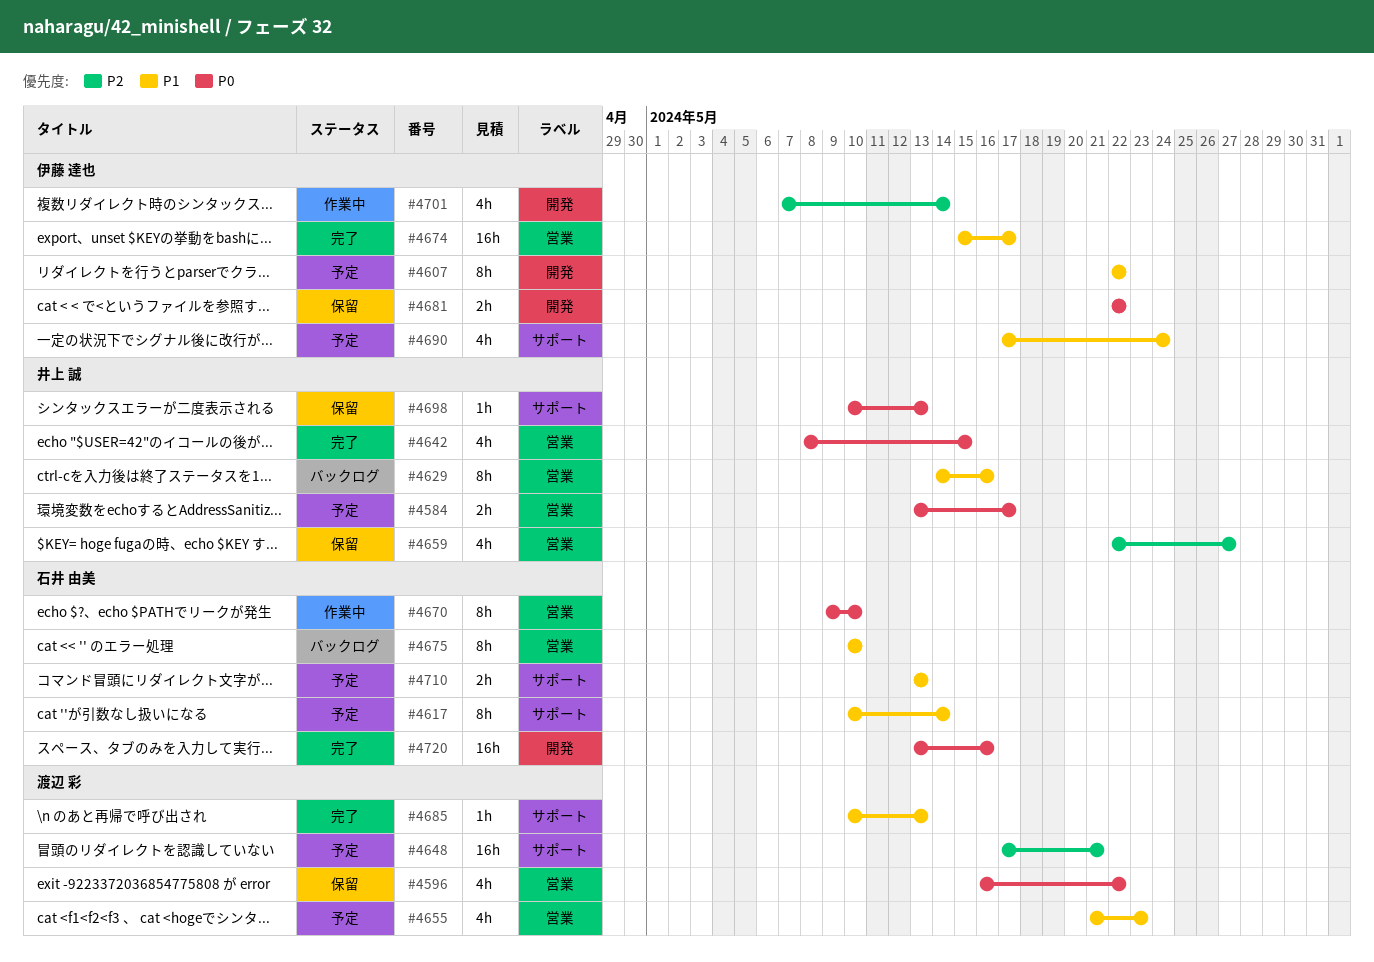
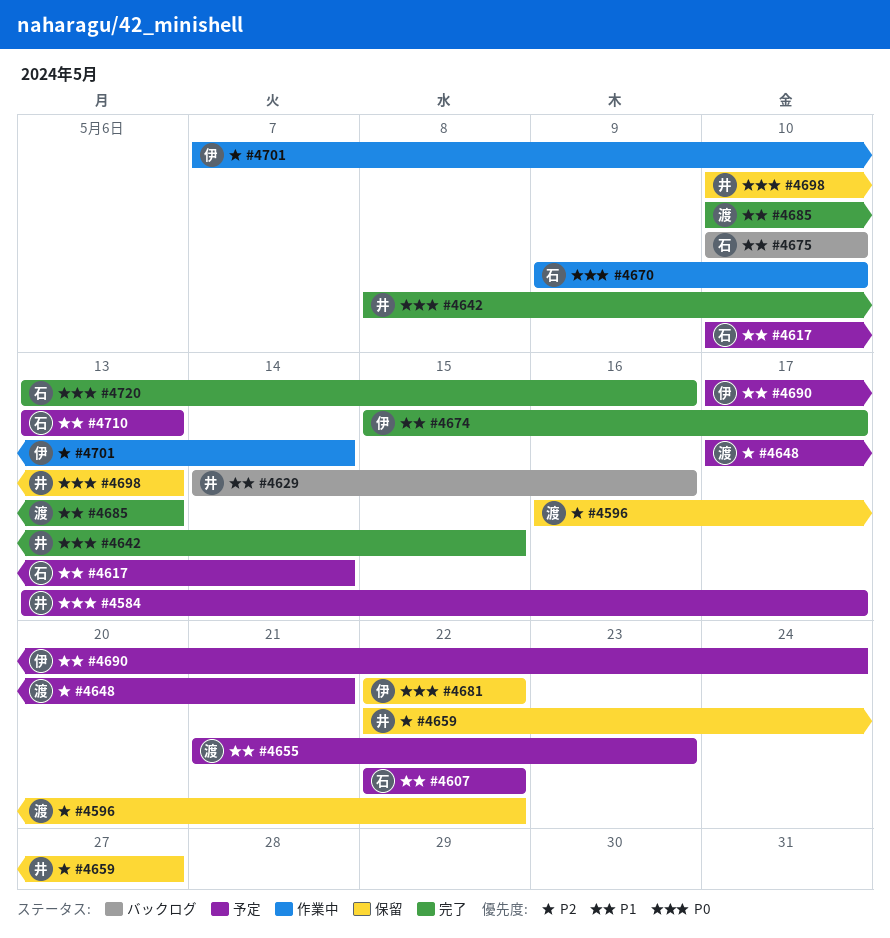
#4596, priority: P0 -> P2
#4607, owner: 伊藤 達也 -> 石井 由美

